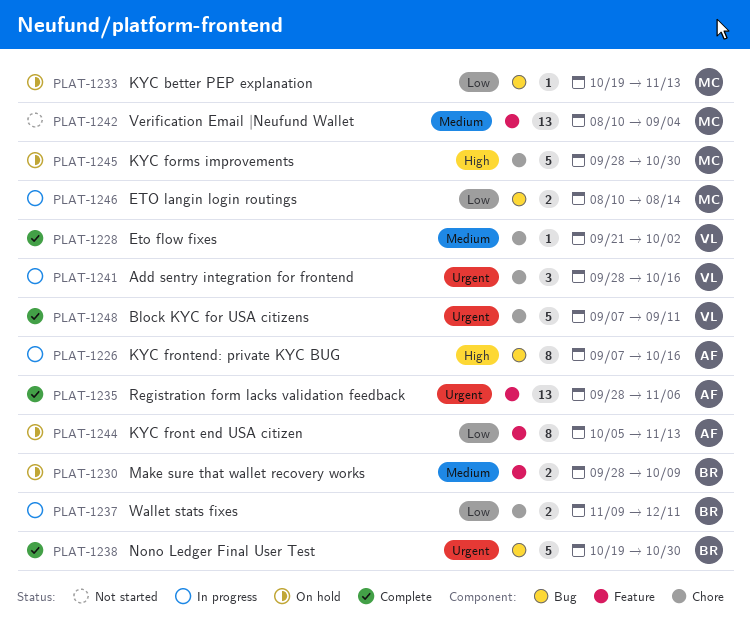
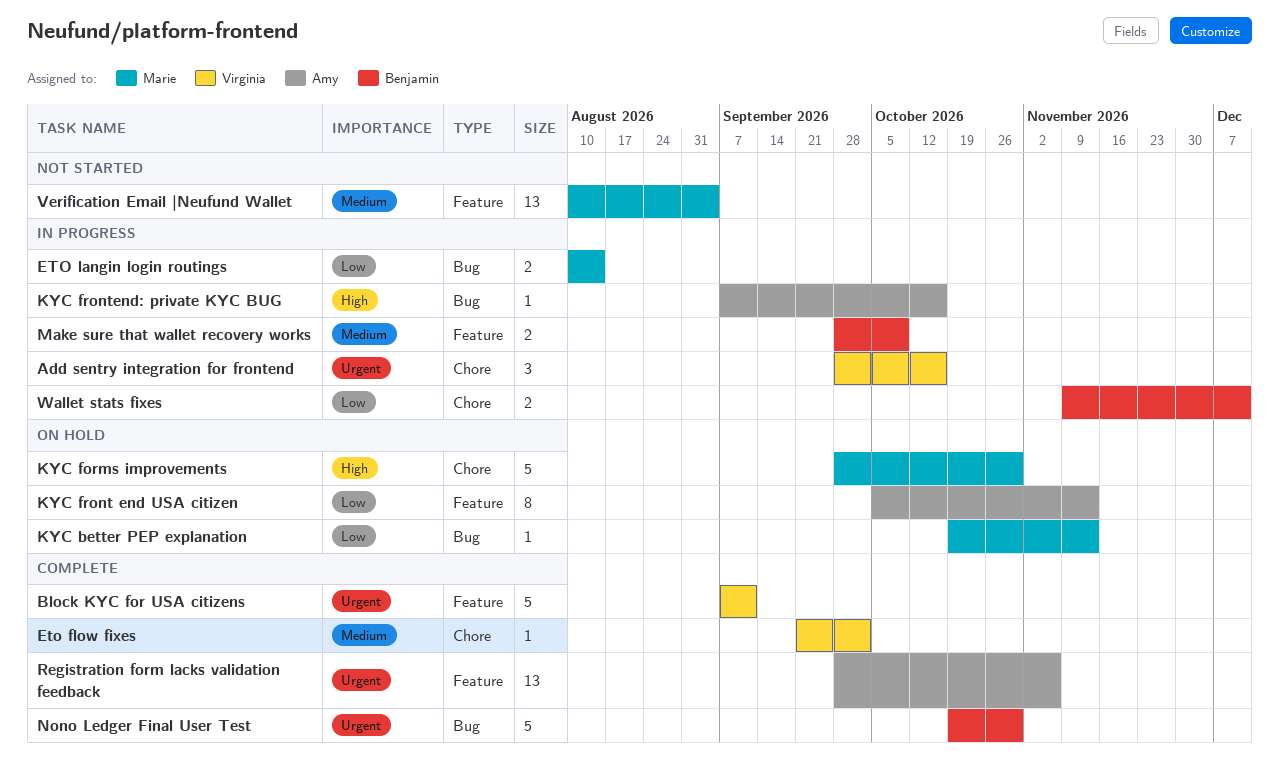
Block KYC for USA citizens, label: Chore -> Feature
KYC frontend: private KYC BUG, estimate: 8 -> 1
Make sure that wallet recovery works, status: On hold -> In progress

